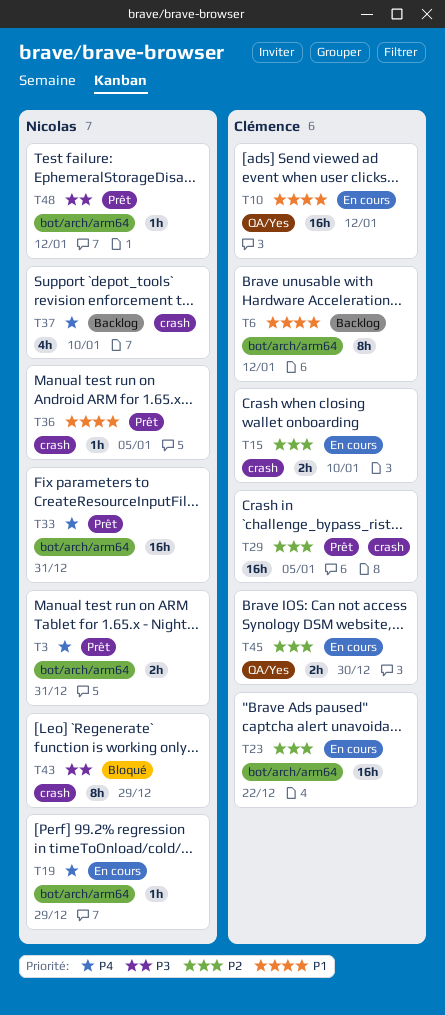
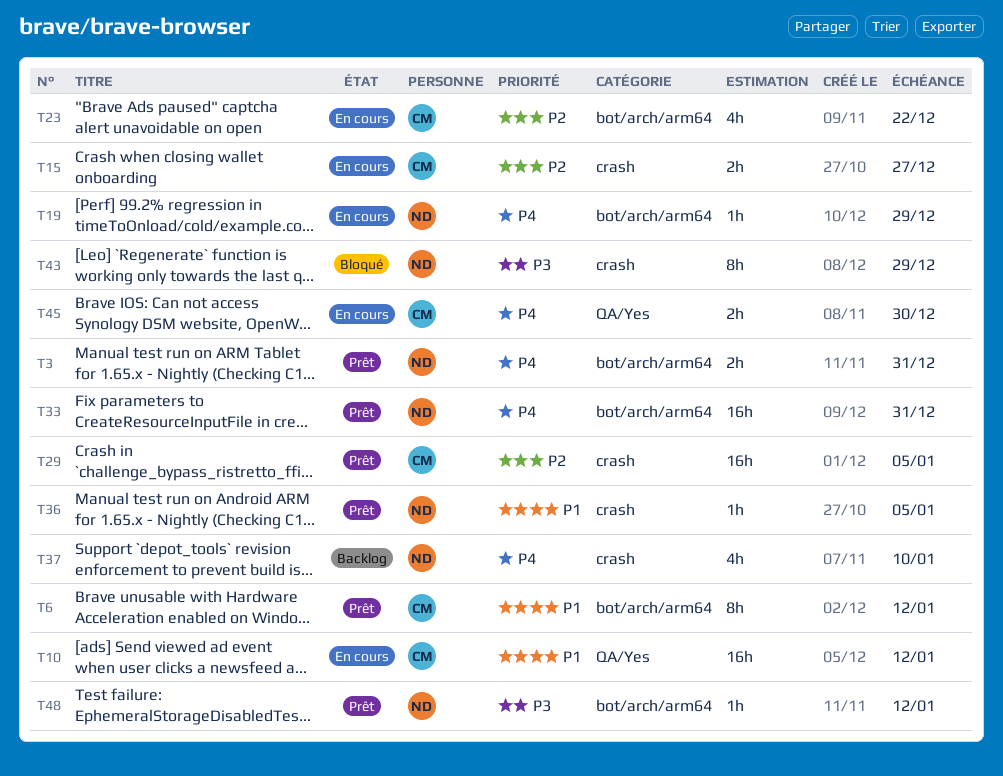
T6, status: Backlog -> Prêt
T15, due: Jan 10 -> Dec 27
T23, estimate: 16h -> 4h
T45, priority: P2 -> P4

